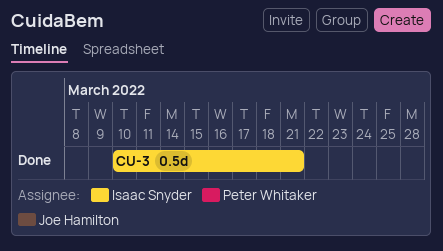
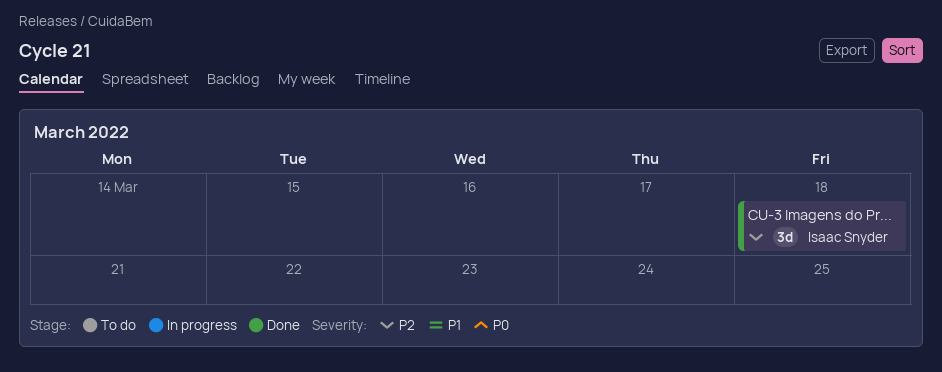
CU-3, estimate: 0.5d -> 3d
CU-3, due: Mar 21 -> Mar 18

